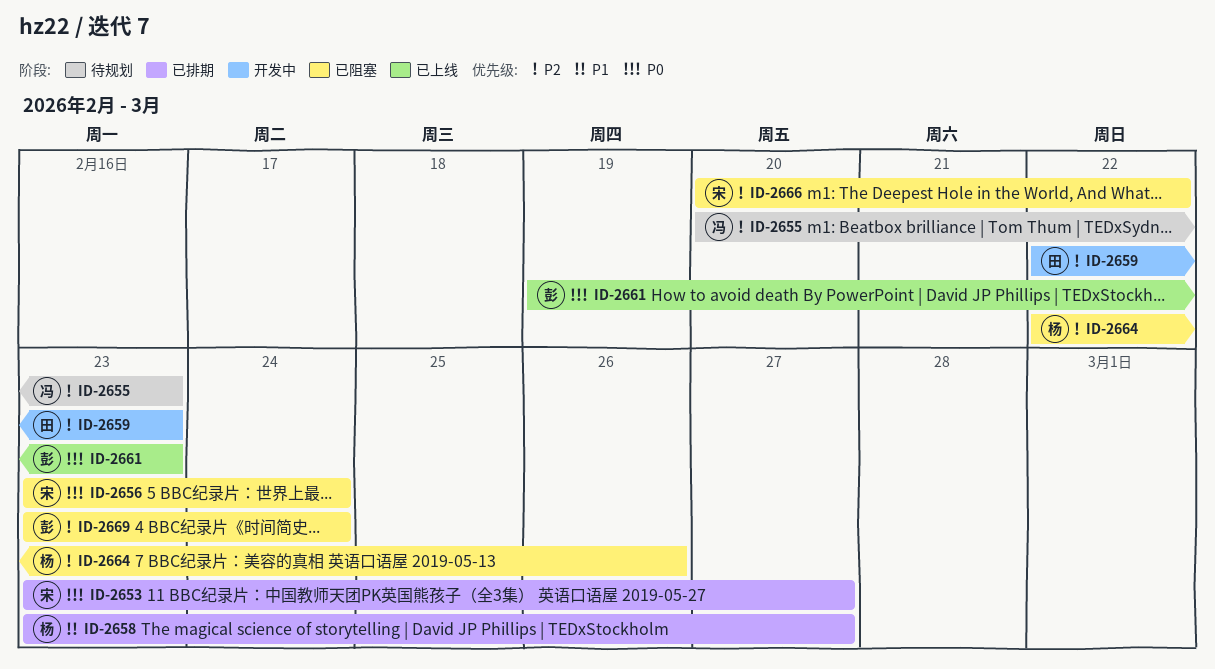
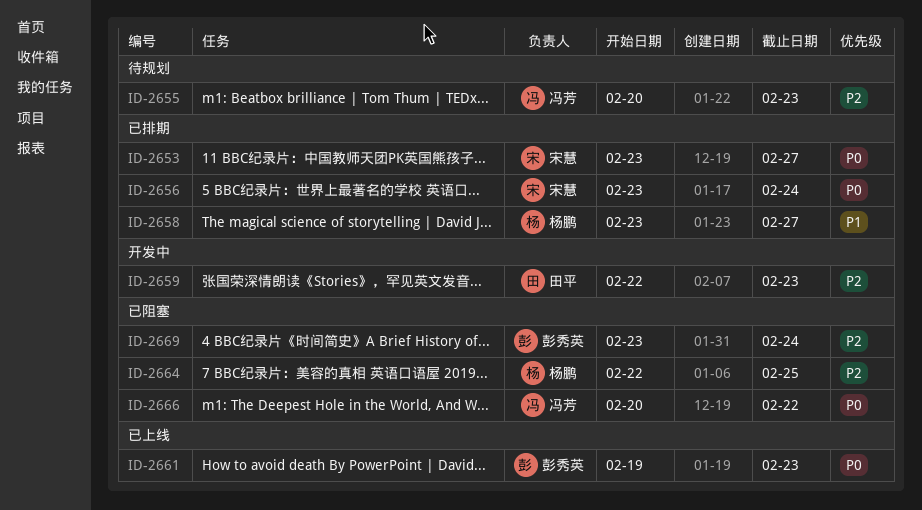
ID-2656, status: 已阻塞 -> 已排期
ID-2664, due: Feb 26 -> Feb 25
ID-2666, owner: 宋慧 -> 冯芳
ID-2666, priority: P2 -> P0

